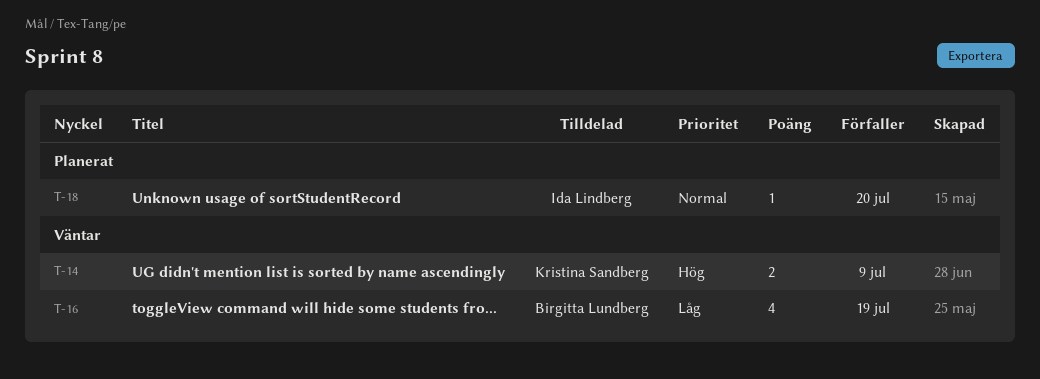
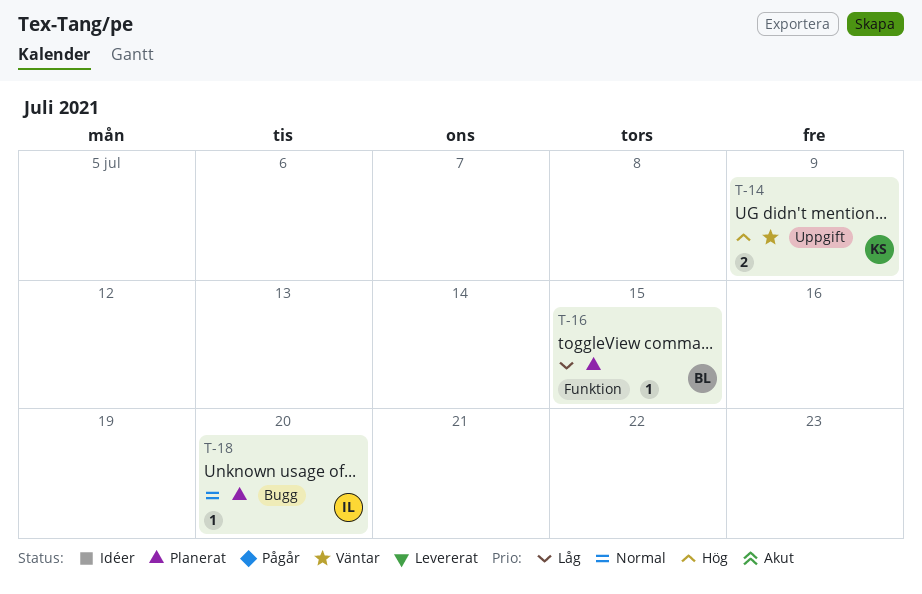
T-16, status: Väntar -> Planerat
T-16, estimate: 4 -> 1
T-16, due: Jul 19 -> Jul 15

